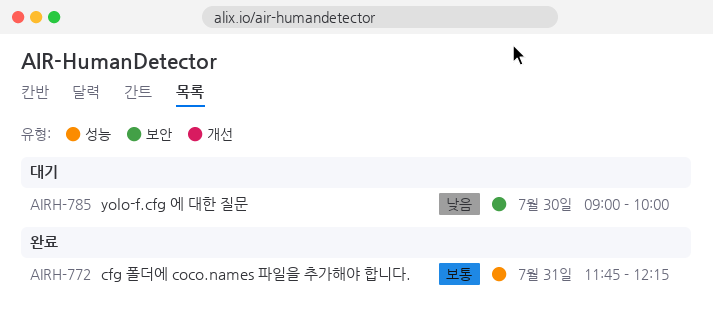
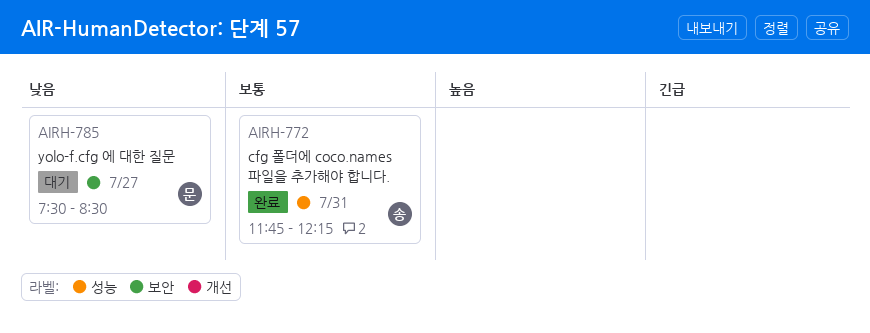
AIRH-785, day: Jul 30 -> Jul 27
AIRH-785, begins: 09:00 -> 07:30
AIRH-785, ends: 10:00 -> 08:30

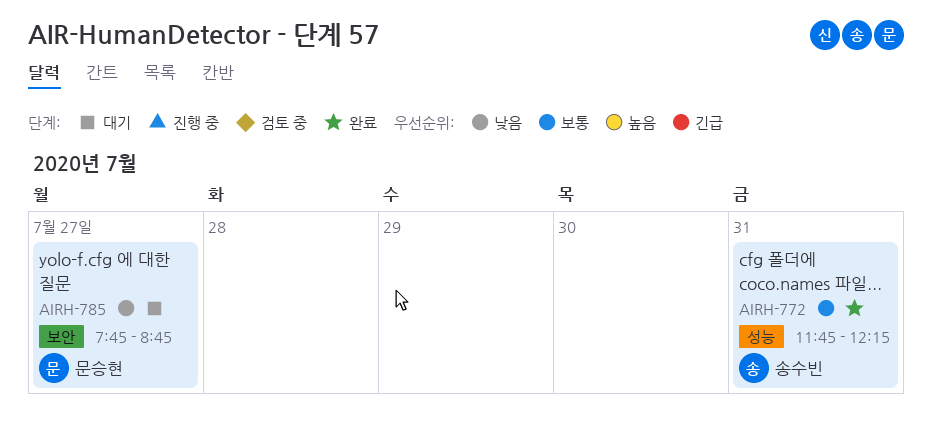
AIRH-785, begins: 07:30 -> 07:45
AIRH-785, ends: 08:30 -> 08:45

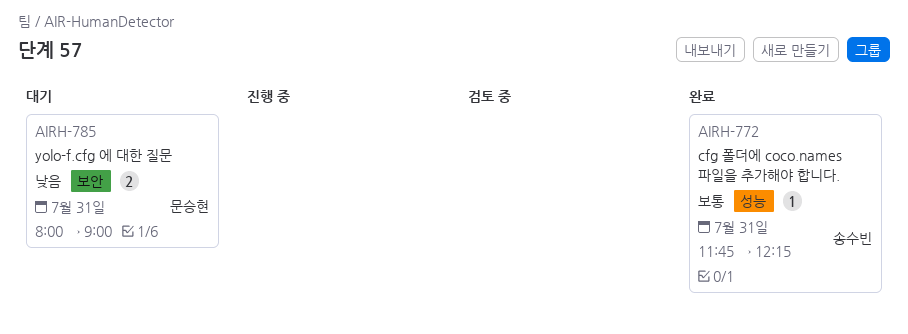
AIRH-785, day: Jul 27 -> Jul 31
AIRH-785, begins: 07:45 -> 08:00
AIRH-785, ends: 08:45 -> 09:00

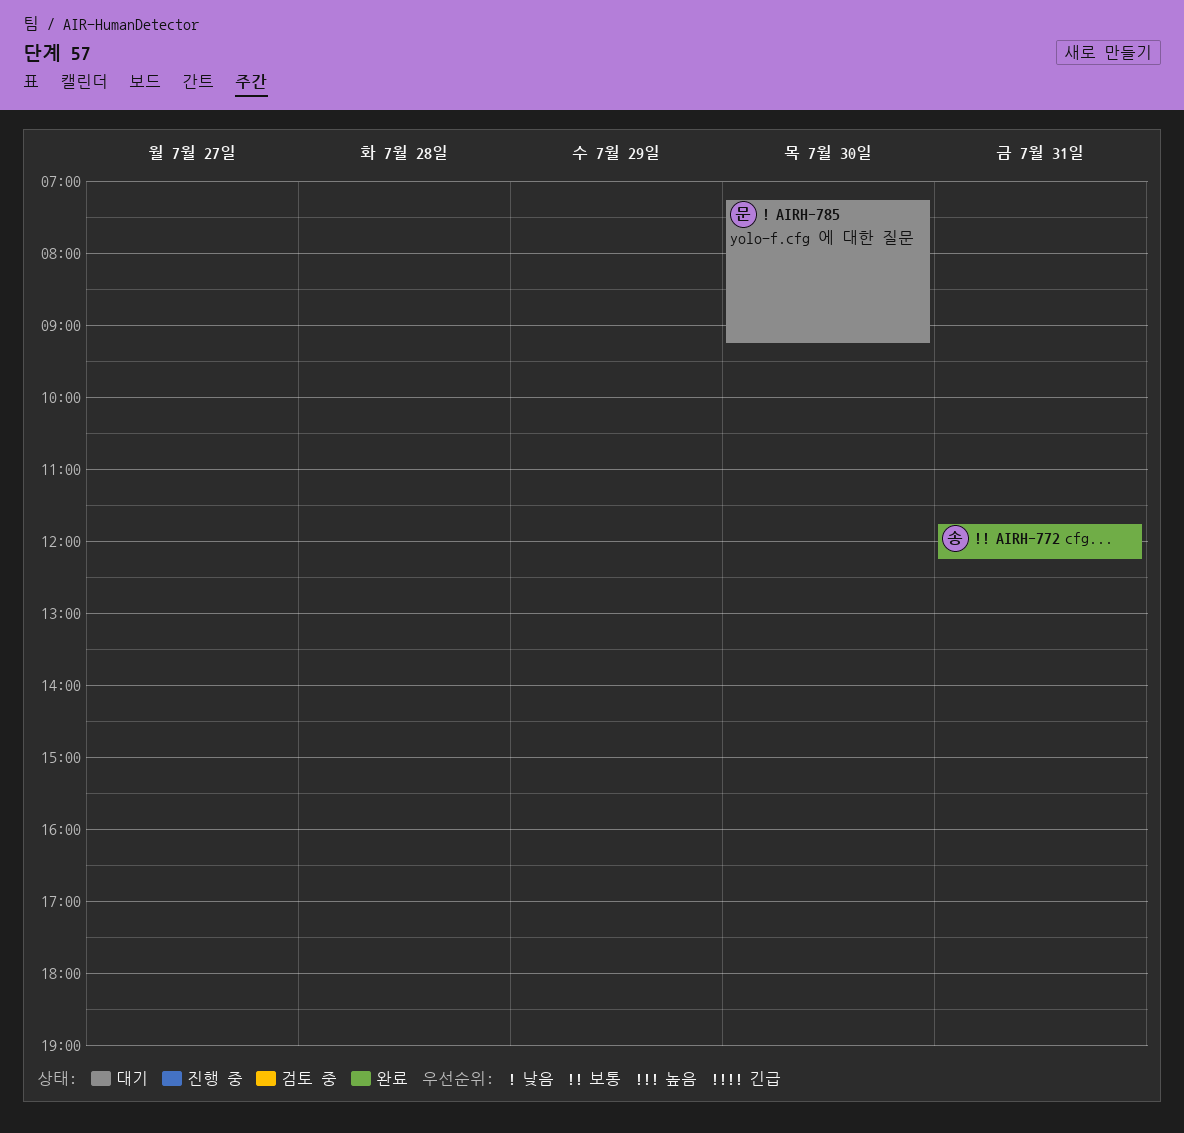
AIRH-785, day: Jul 31 -> Jul 30
AIRH-785, begins: 08:00 -> 07:15
AIRH-785, ends: 09:00 -> 09:15

